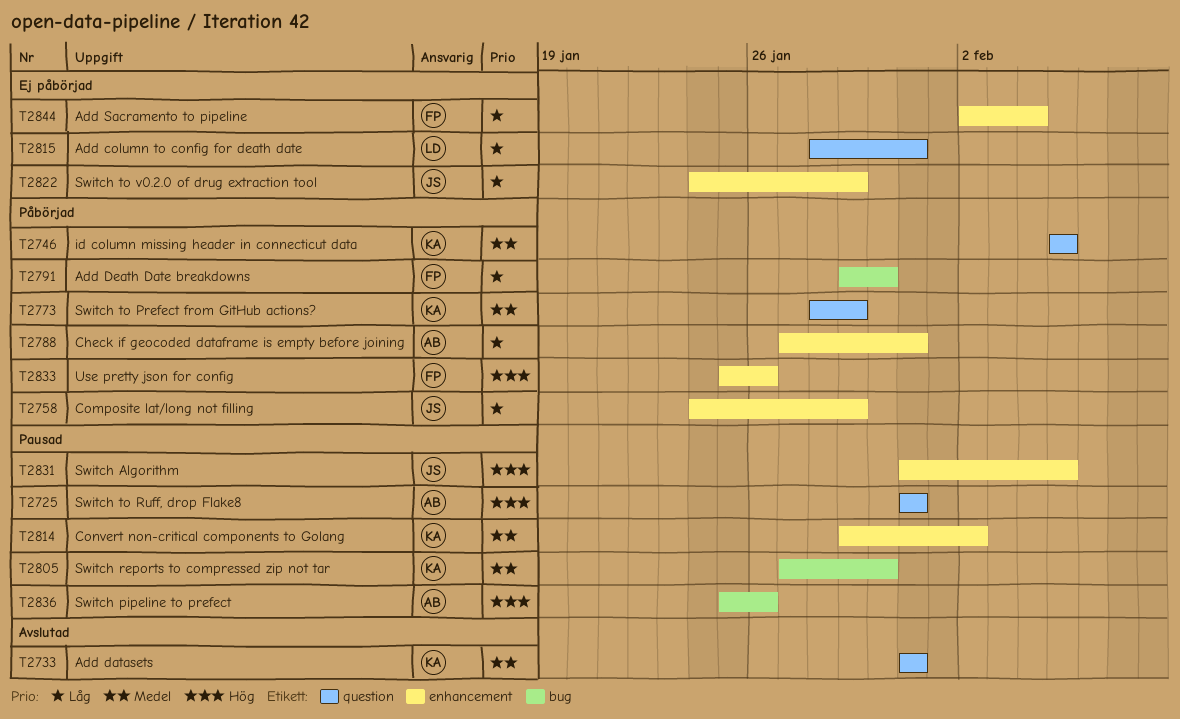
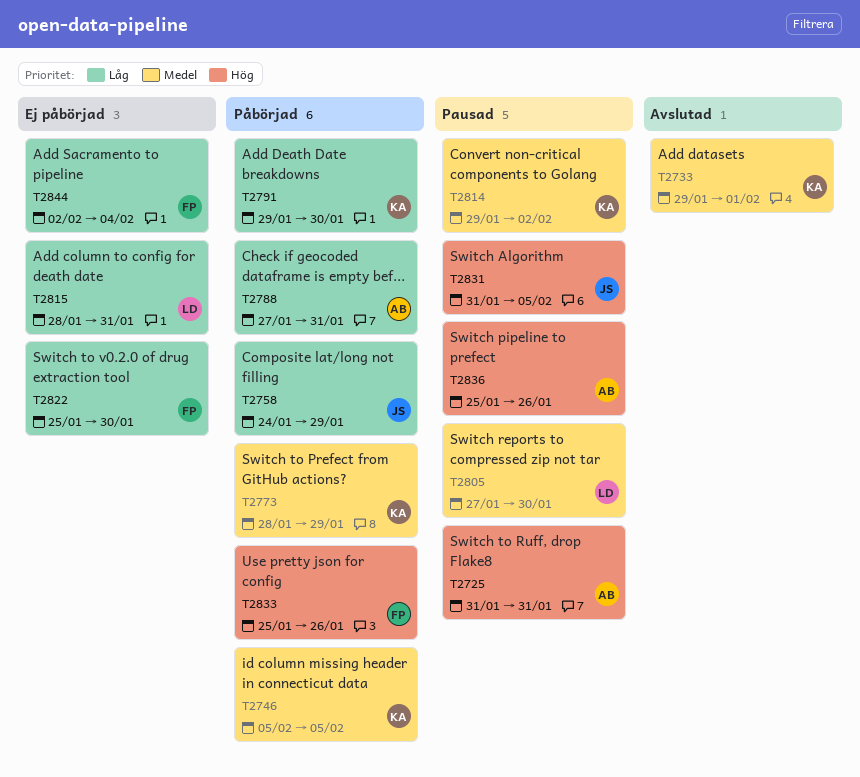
T2733, start: Jan 31 -> Jan 29
T2733, due: Jan 31 -> Feb 1
T2791, owner: FP -> KA
T2805, owner: KA -> LD
T2822, owner: JS -> FP
T2822, start: Jan 24 -> Jan 25
T2822, due: Jan 29 -> Jan 30

